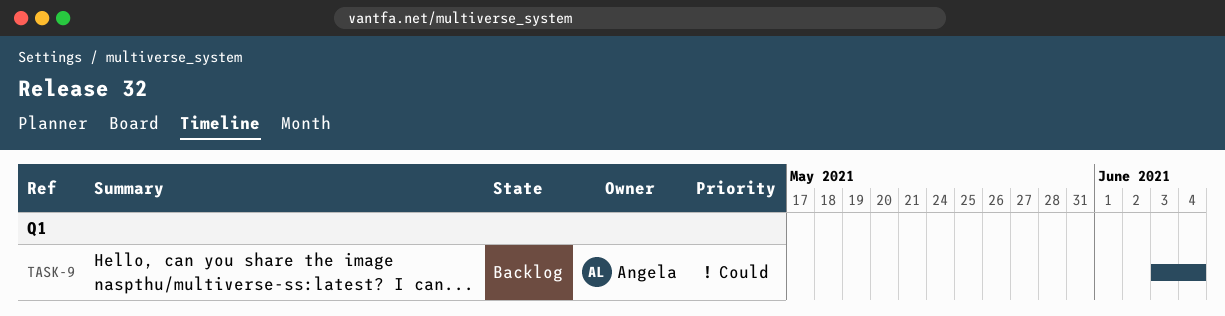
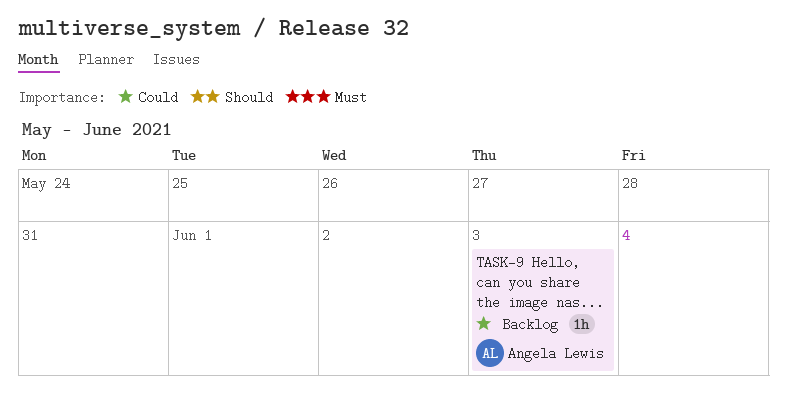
TASK-9, due: Jun 4 -> Jun 3

